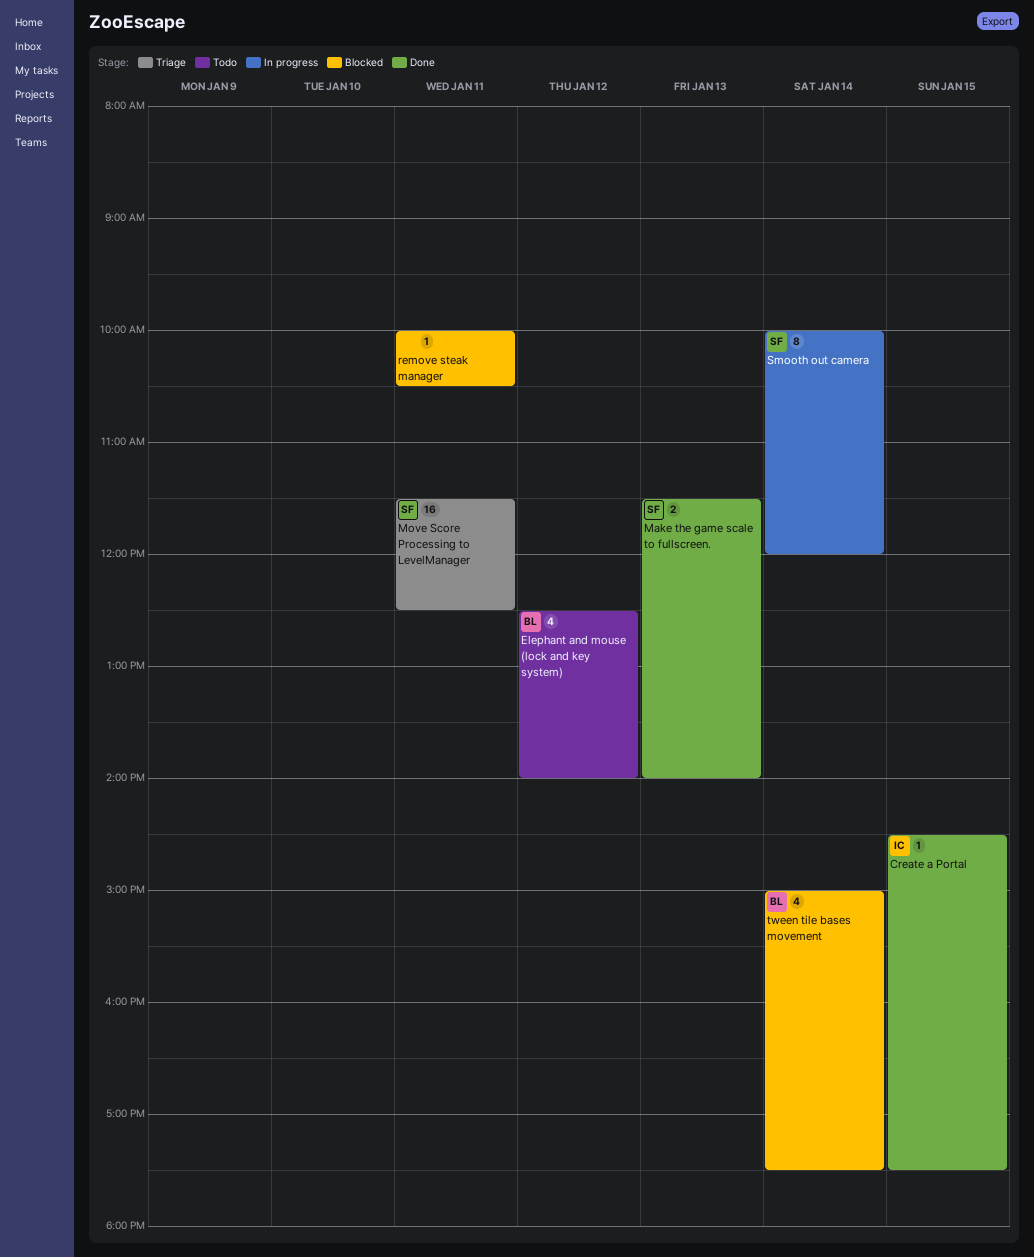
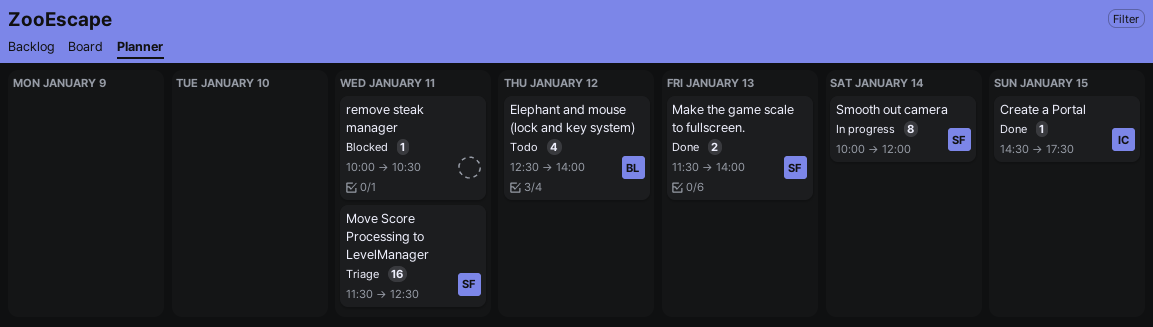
tween tile bases movement: present -> none

